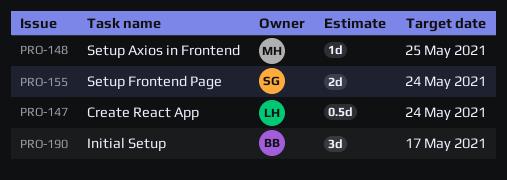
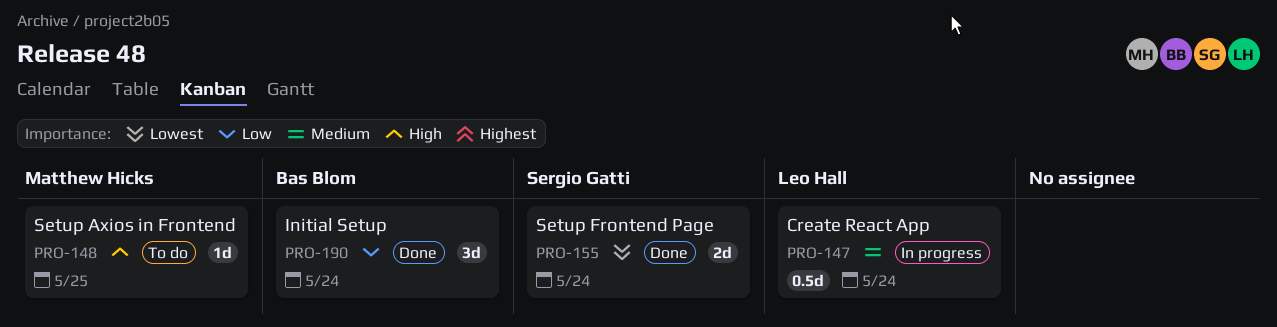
PRO-190, due: May 17 -> May 24

